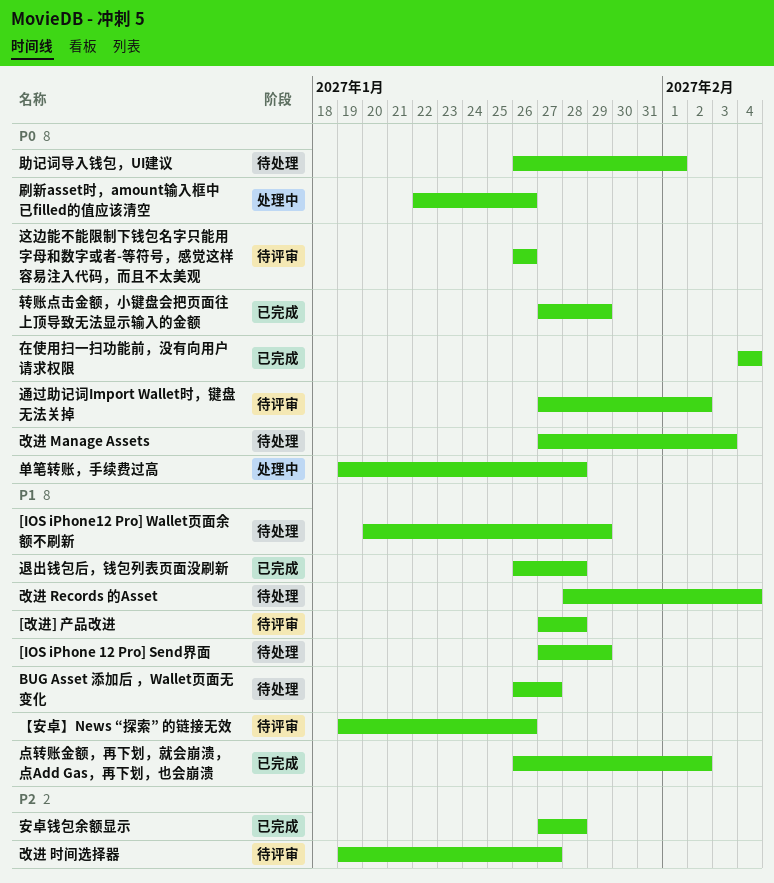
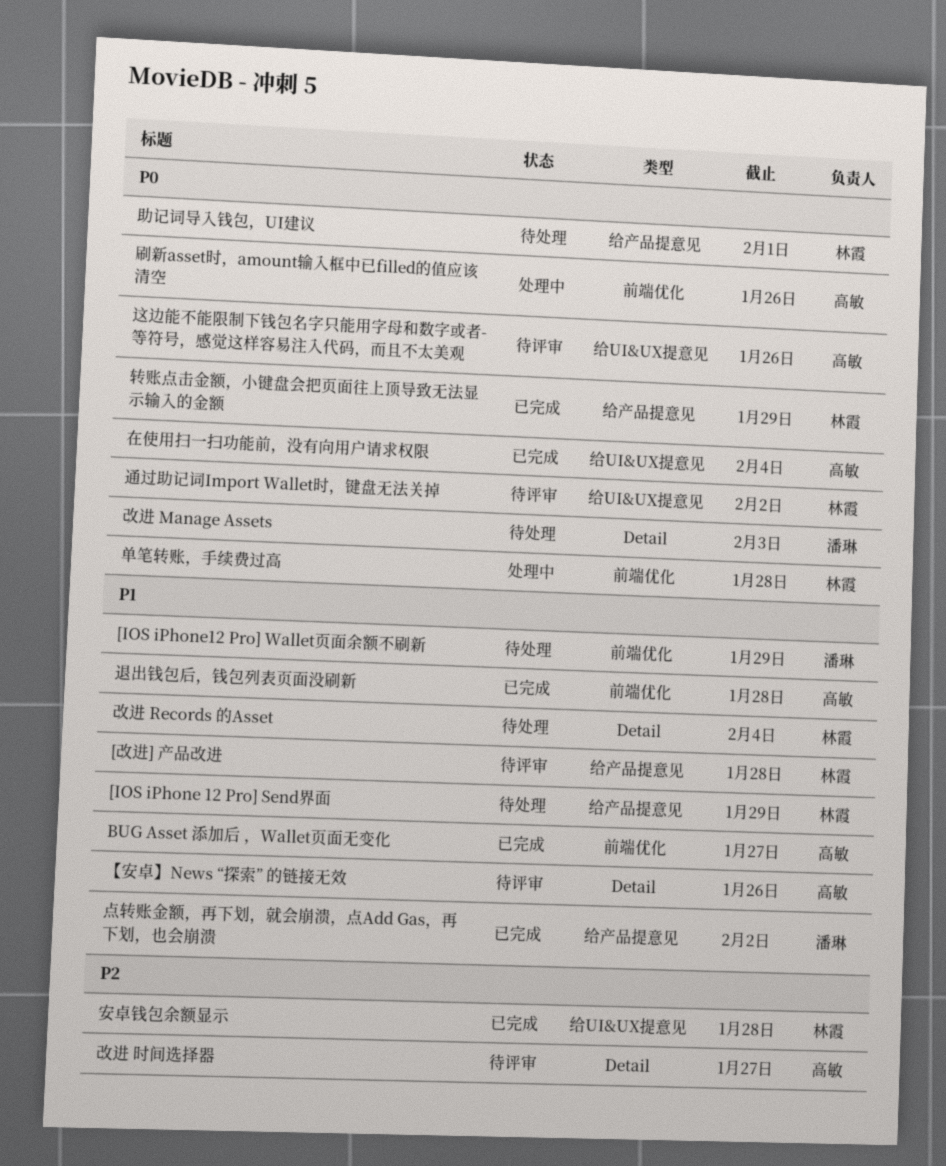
BUG Asset 添加后 ，Wallet页面无变化, status: 待处理 -> 已完成

